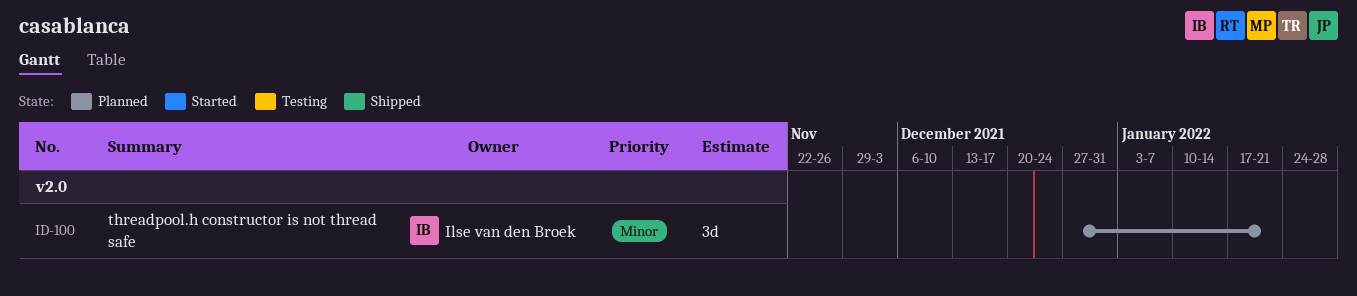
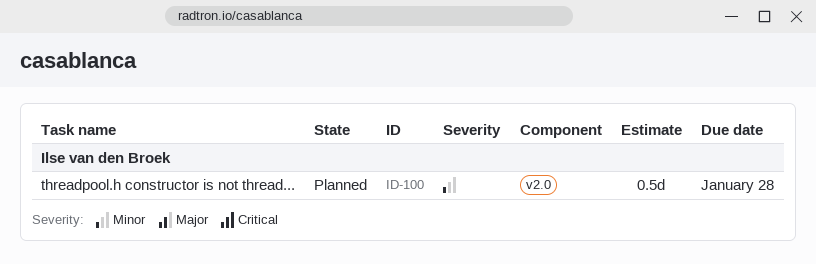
ID-100, estimate: 3d -> 0.5d
ID-100, due: Jan 21 -> Jan 28

